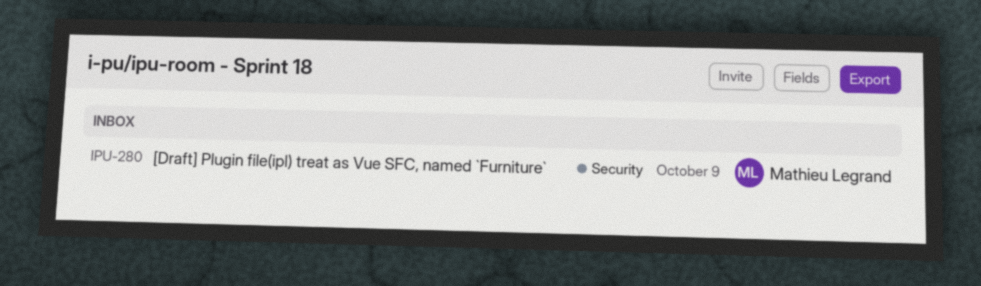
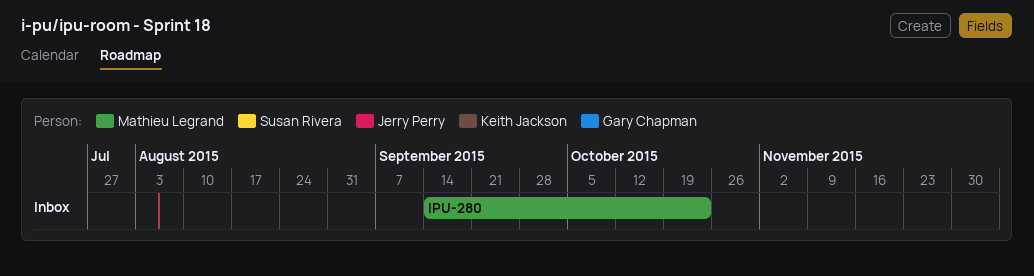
IPU-280, due: Oct 9 -> Oct 23

